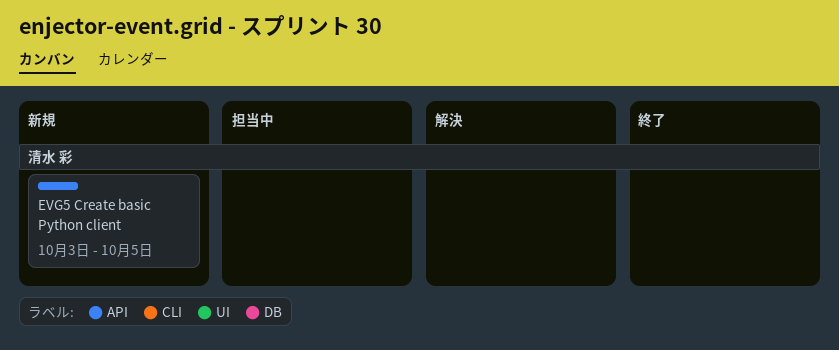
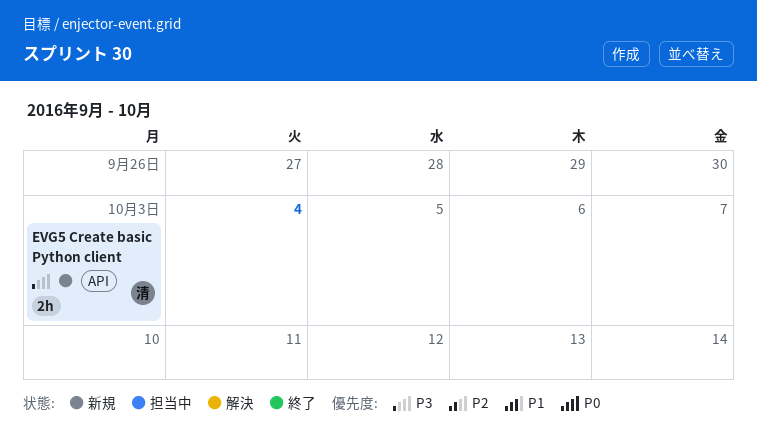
EVG5 Create basic Python client, due: Oct 5 -> Oct 3

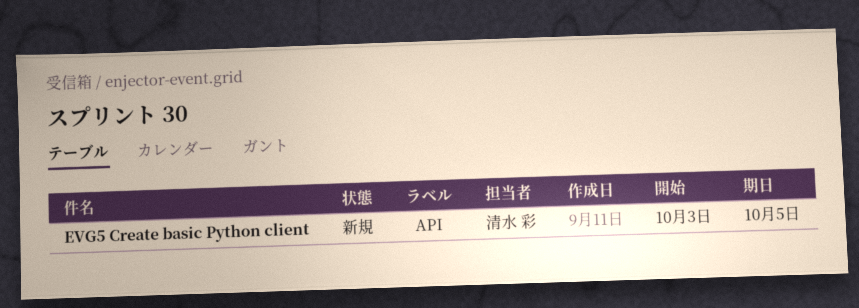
EVG5 Create basic Python client, due: Oct 3 -> Oct 5

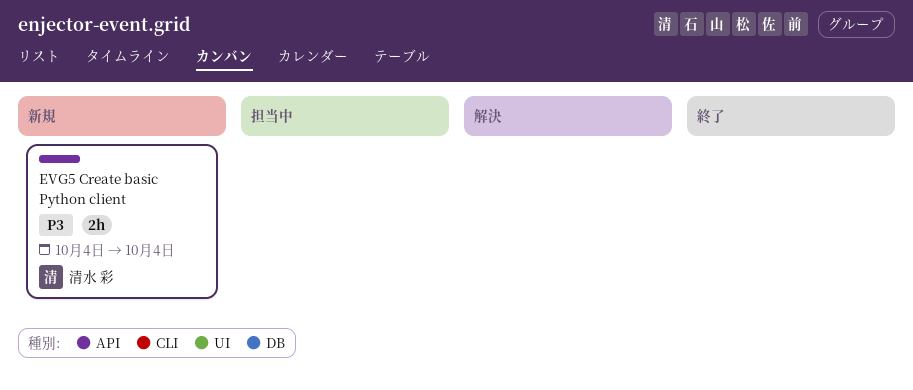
EVG5 Create basic Python client, start: Oct 3 -> Oct 4
EVG5 Create basic Python client, due: Oct 5 -> Oct 4

